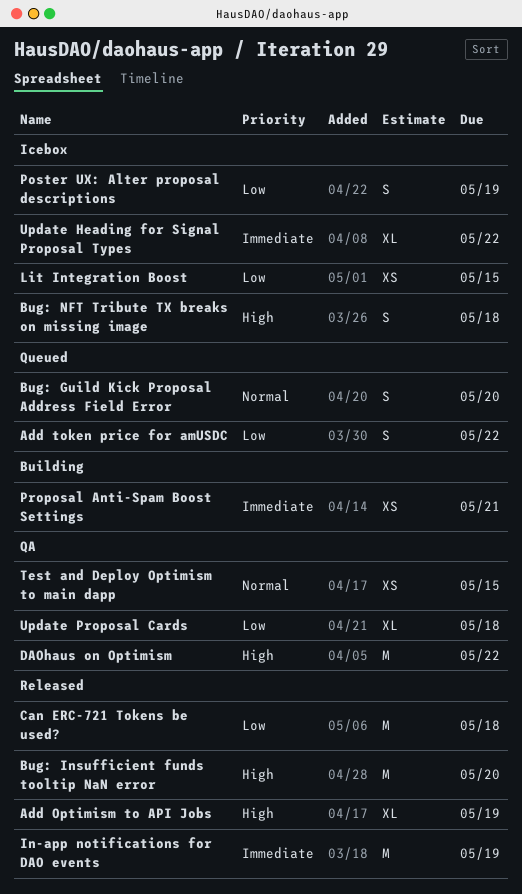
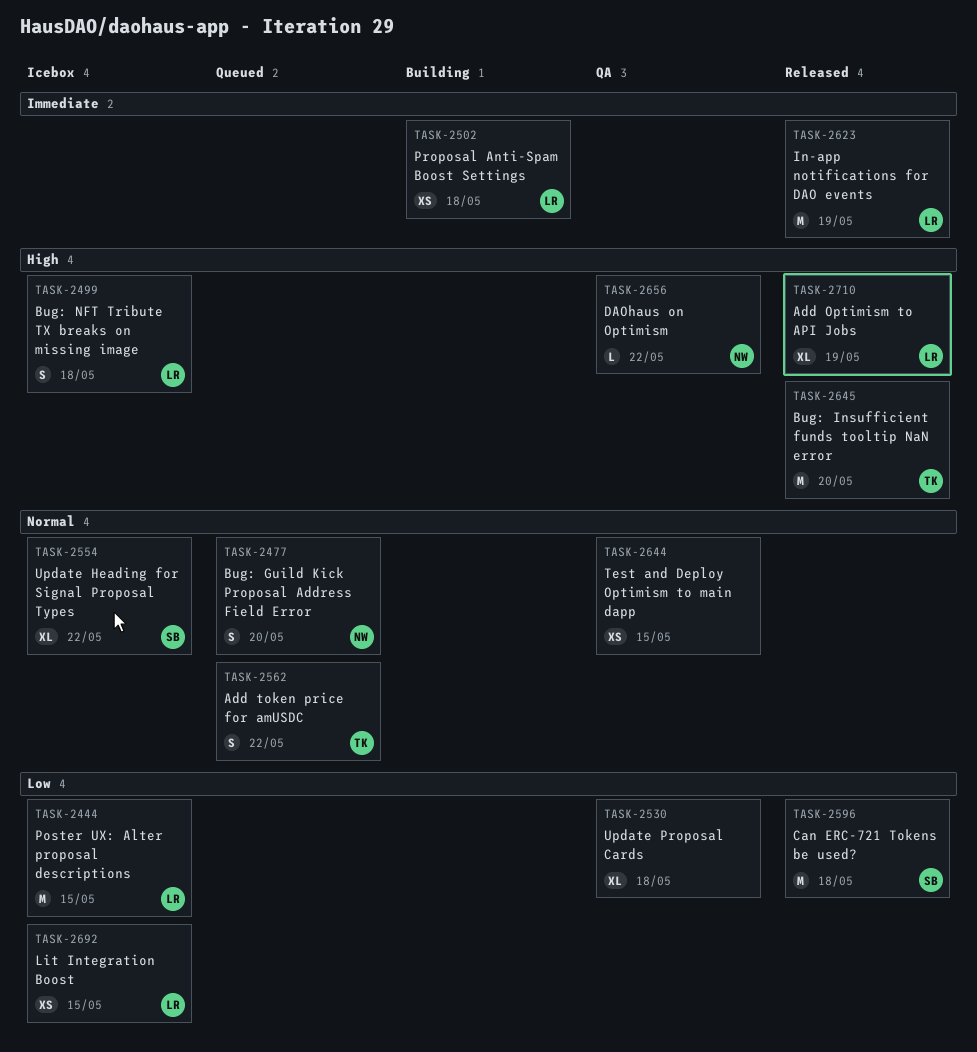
Add token price for amUSDC, priority: Low -> Normal
DAOhaus on Optimism, estimate: M -> L
Poster UX: Alter proposal descriptions, estimate: S -> M
Poster UX: Alter proposal descriptions, due: May 19 -> May 15
Proposal Anti-Spam Boost Settings, due: May 21 -> May 18
Update Heading for Signal Proposal Types, priority: Immediate -> Normal

